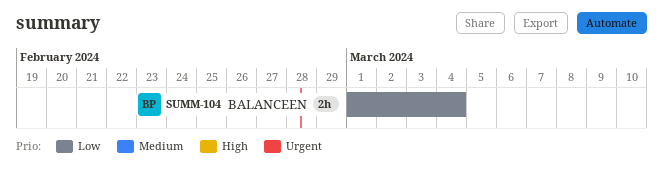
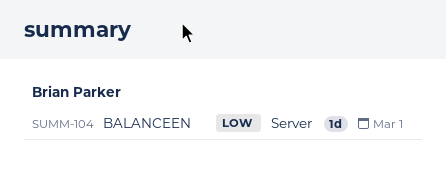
SUMM-104, estimate: 2h -> 1d
SUMM-104, due: Mar 4 -> Mar 1

